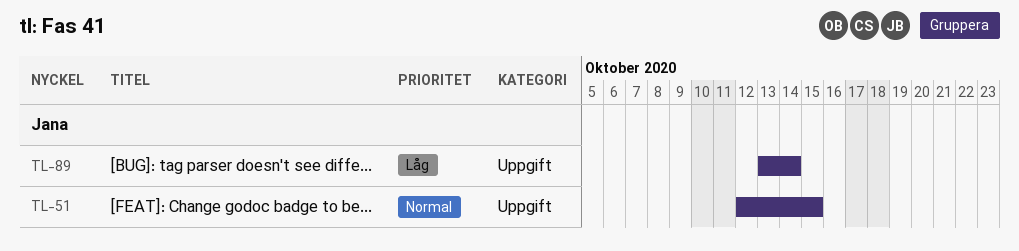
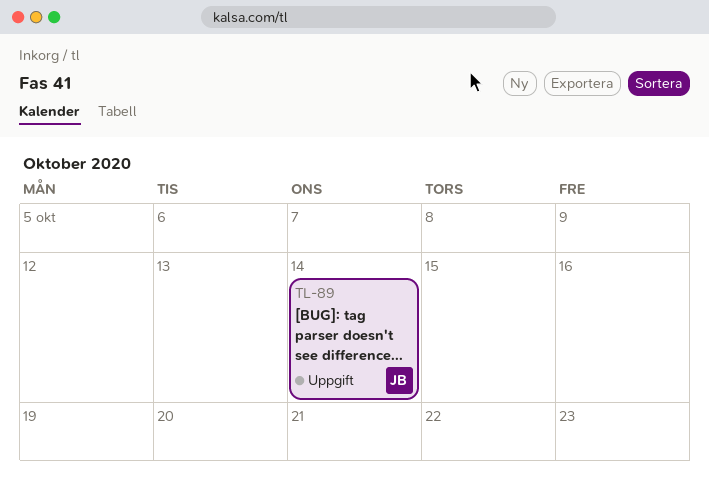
TL-51: present -> none

